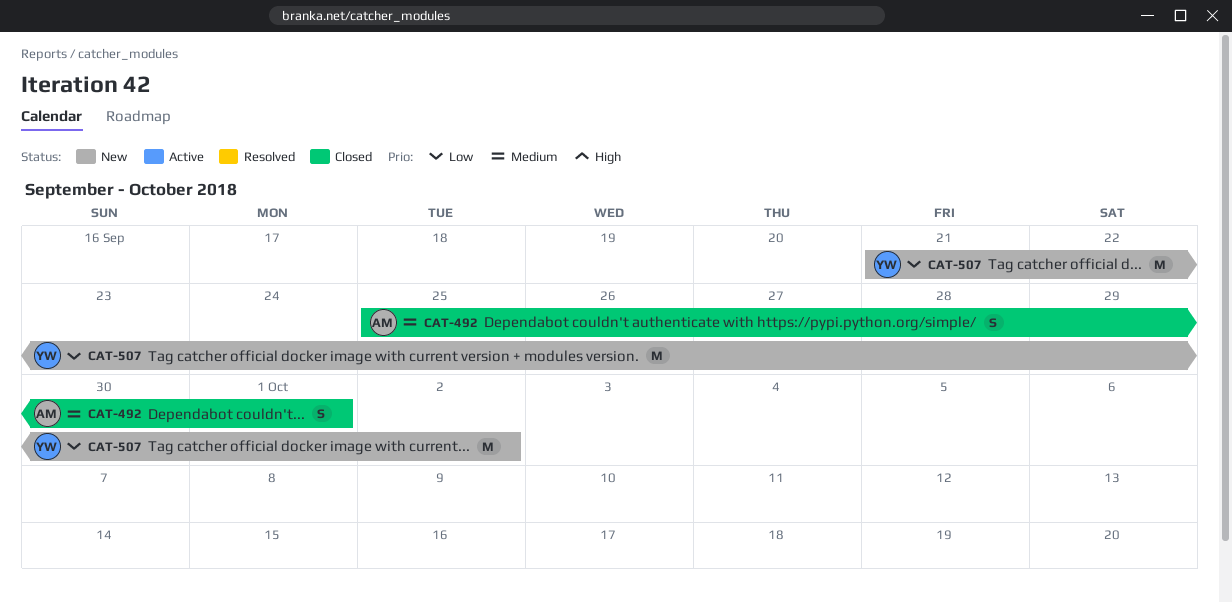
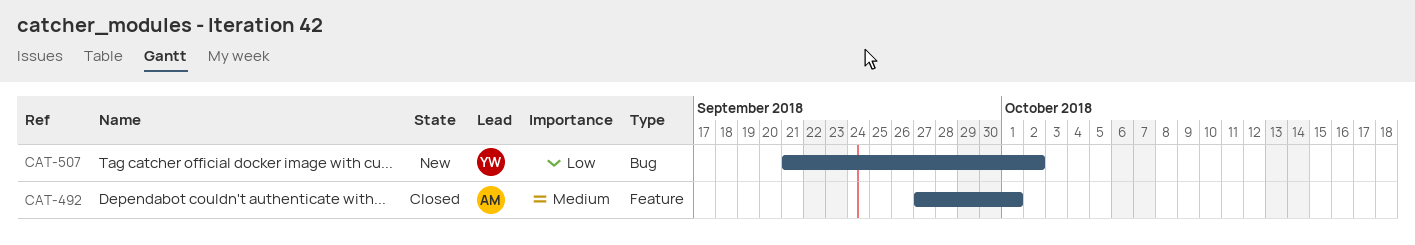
CAT-492, start: Sep 25 -> Sep 27

